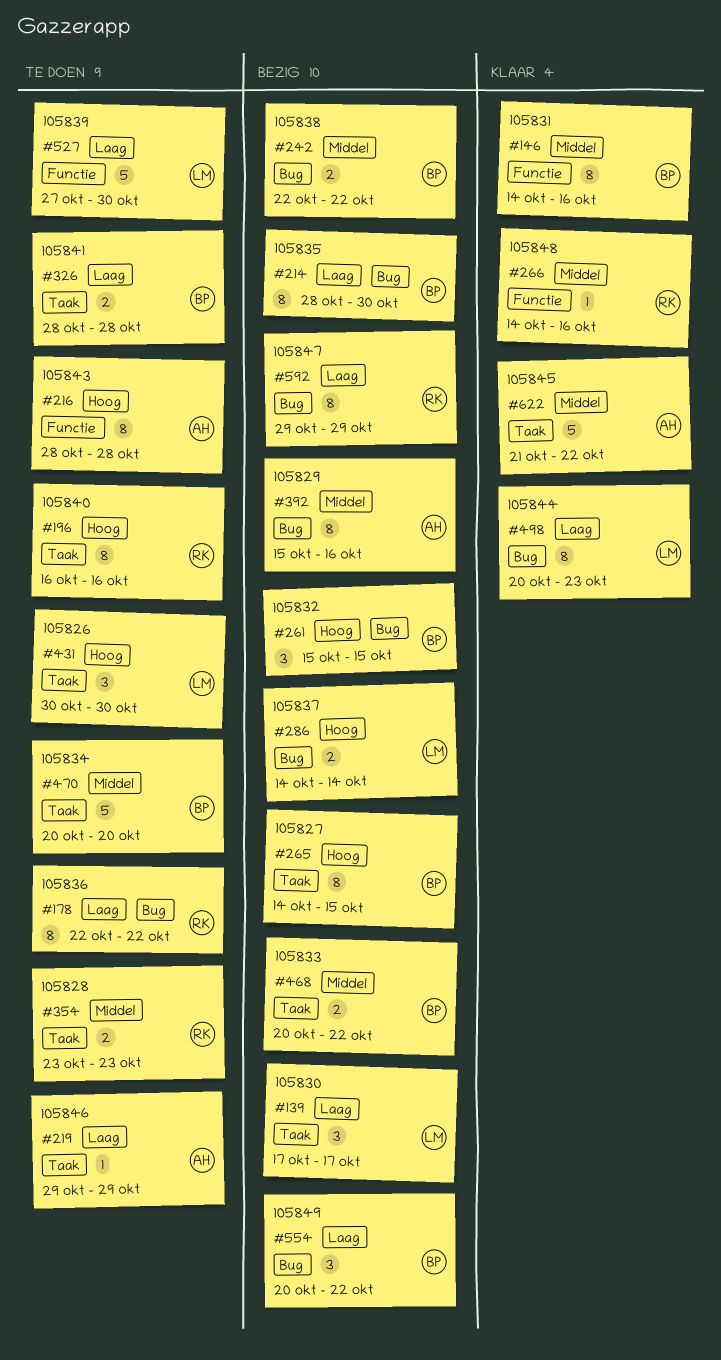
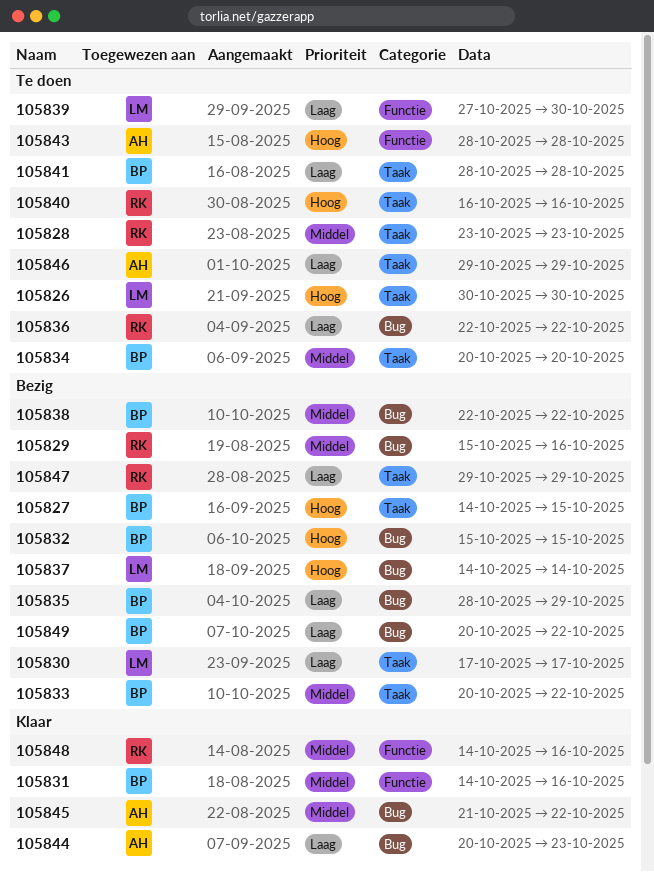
105829, owner: AH -> RK
105835, due: Oct 30 -> Oct 29
105844, owner: LM -> AH
105845, label: Taak -> Bug
105847, label: Bug -> Taak

